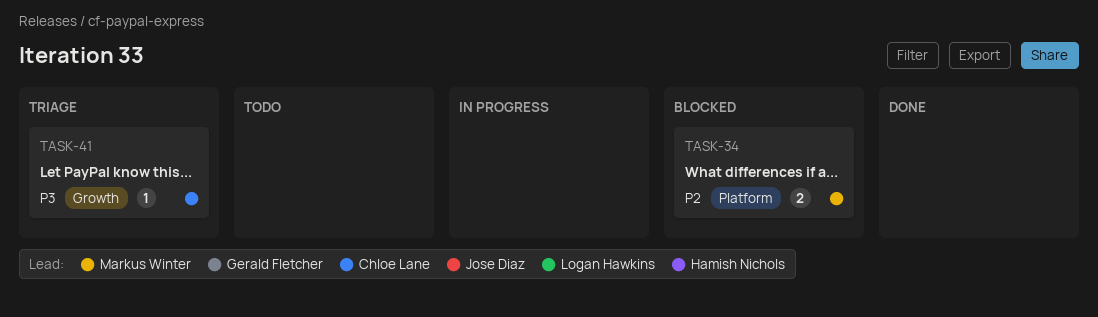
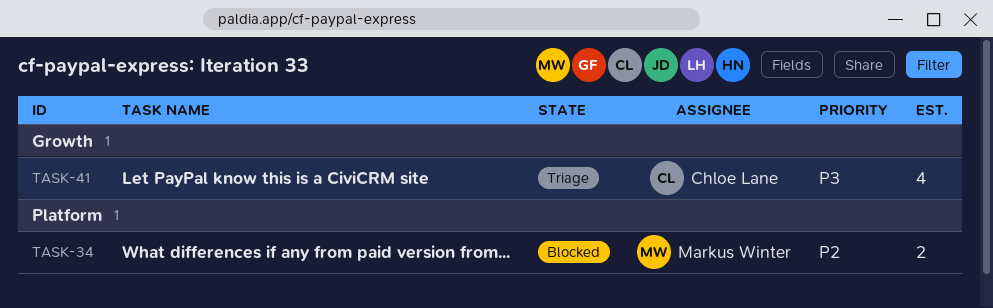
TASK-41, estimate: 1 -> 4

